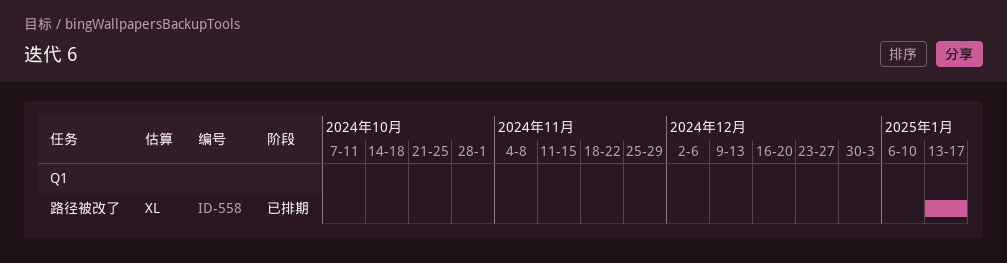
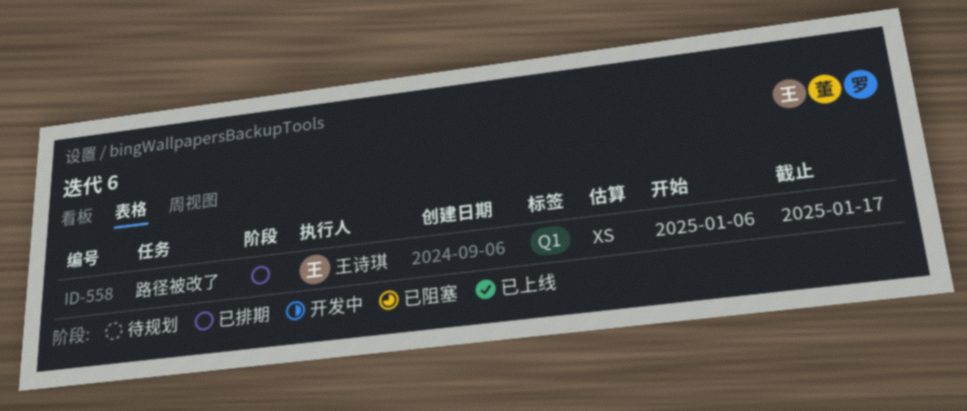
ID-558, estimate: XL -> XS
ID-558, start: Jan 13 -> Jan 6

